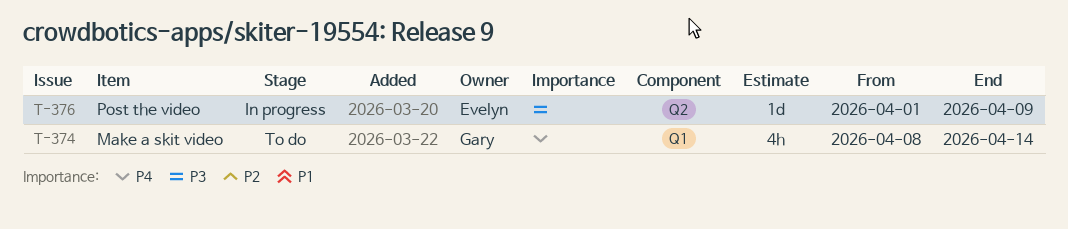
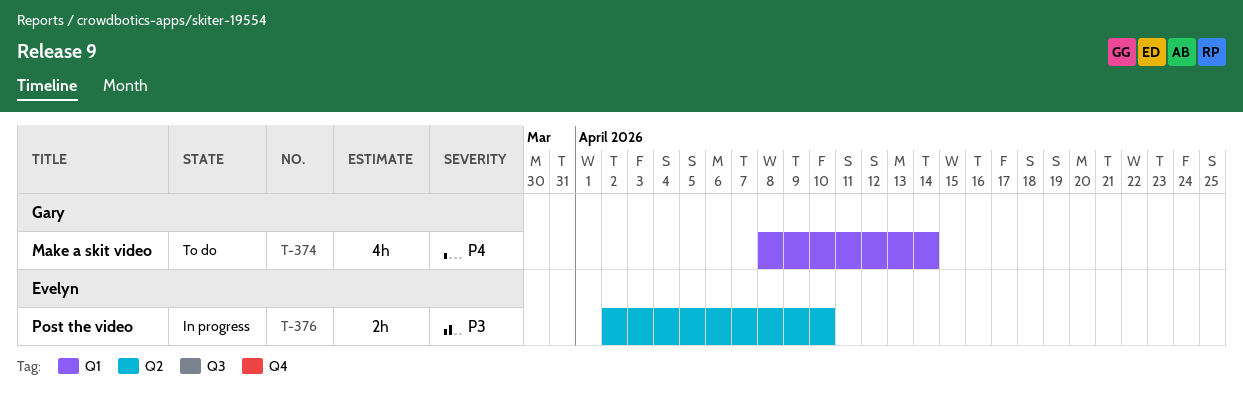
T-376, estimate: 1d -> 2h
T-376, start: Apr 1 -> Apr 2
T-376, due: Apr 9 -> Apr 10

